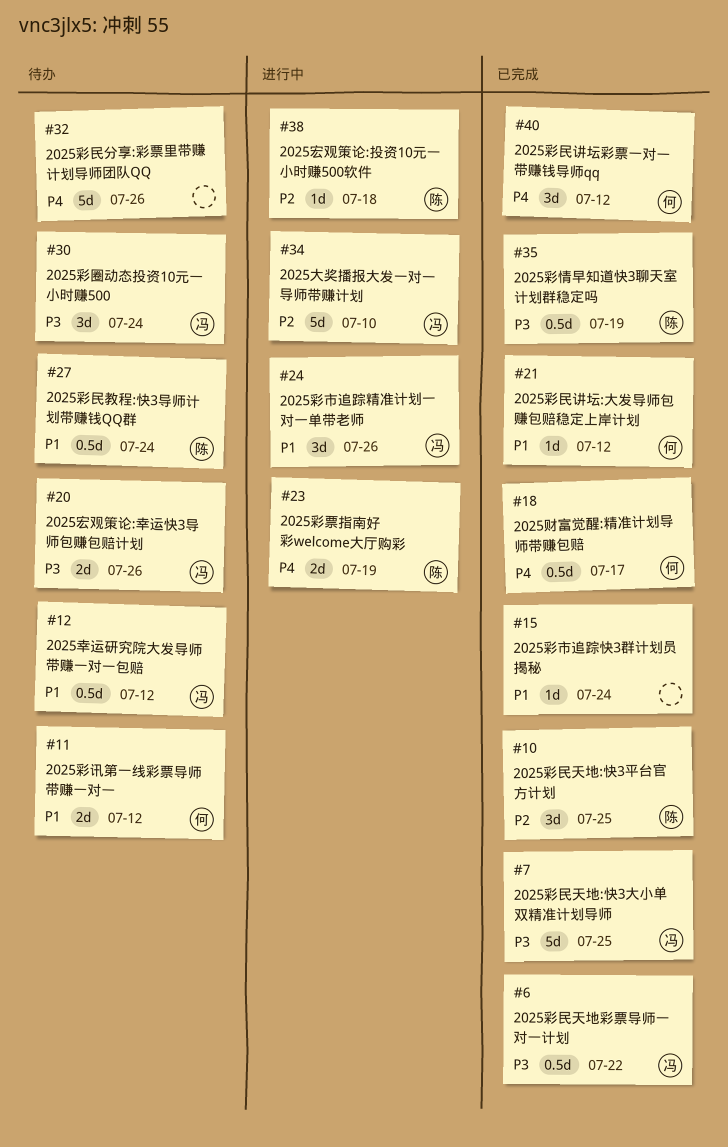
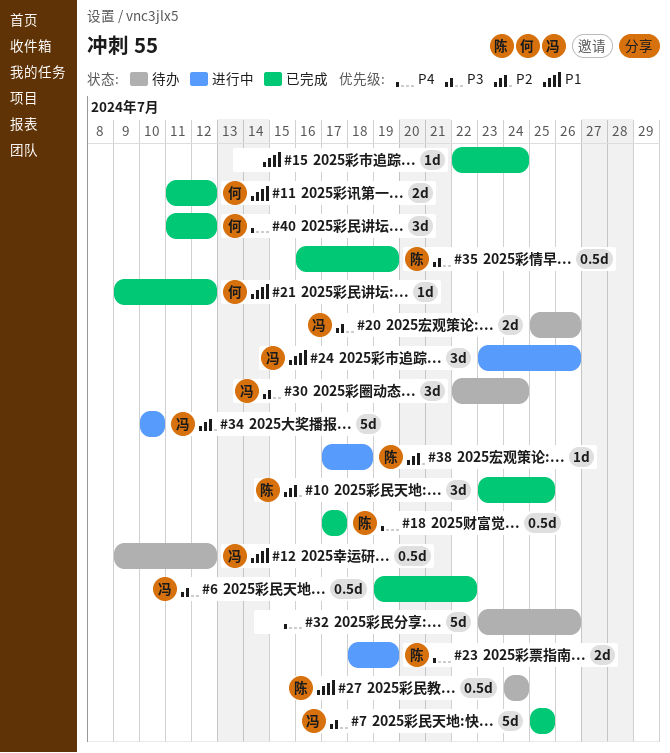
#11, status: 待办 -> 已完成
#18, owner: 何 -> 陈

